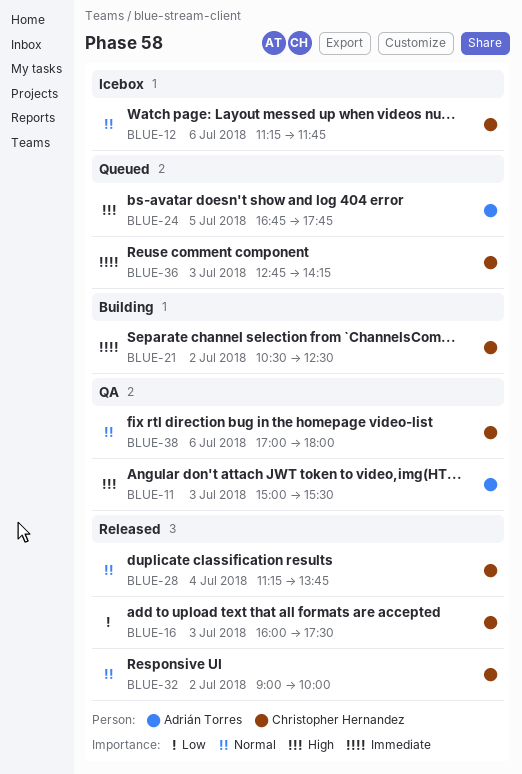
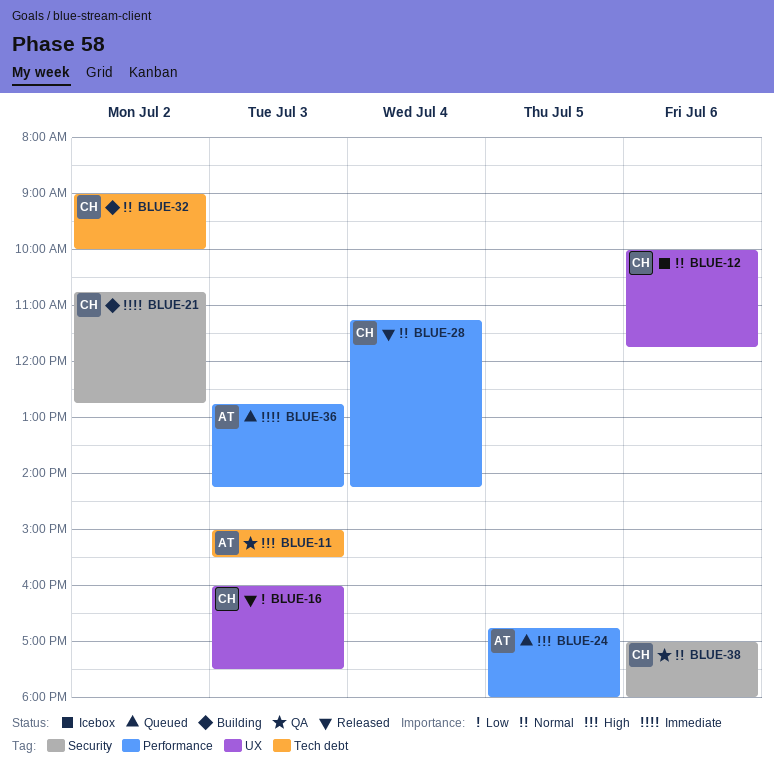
BLUE-12, begins: 11:15 -> 10:00
BLUE-21, begins: 10:30 -> 10:45
BLUE-21, ends: 12:30 -> 12:45
BLUE-24, ends: 17:45 -> 18:00
BLUE-28, ends: 13:45 -> 14:15
BLUE-32, status: Released -> Building
BLUE-36, owner: Christopher Hernandez -> Adrián Torres

